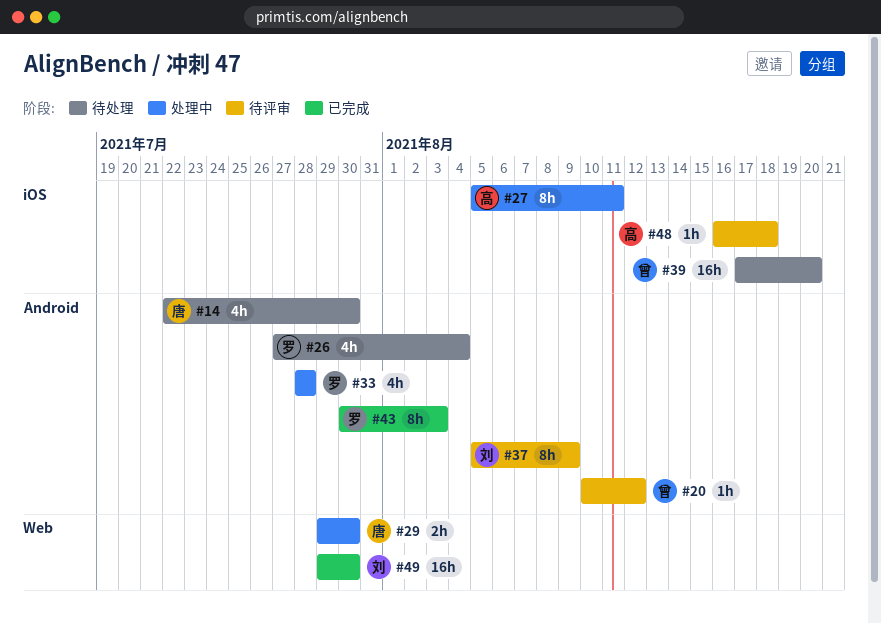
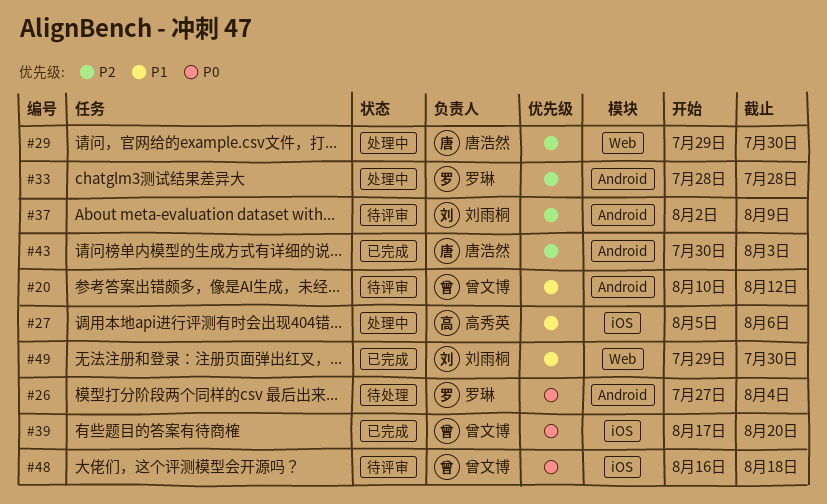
#14: present -> none
#27, due: Aug 11 -> Aug 6
#37, start: Aug 5 -> Aug 2
#39, status: 待处理 -> 已完成
#43, owner: 罗琳 -> 唐浩然
#48, owner: 高秀英 -> 曾文博

